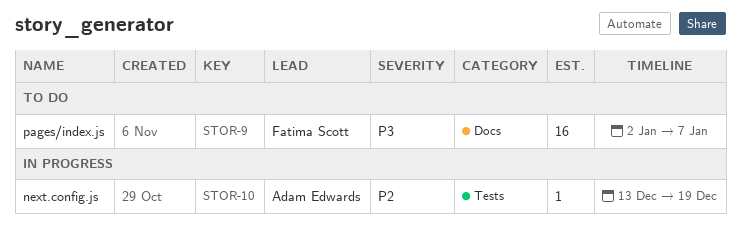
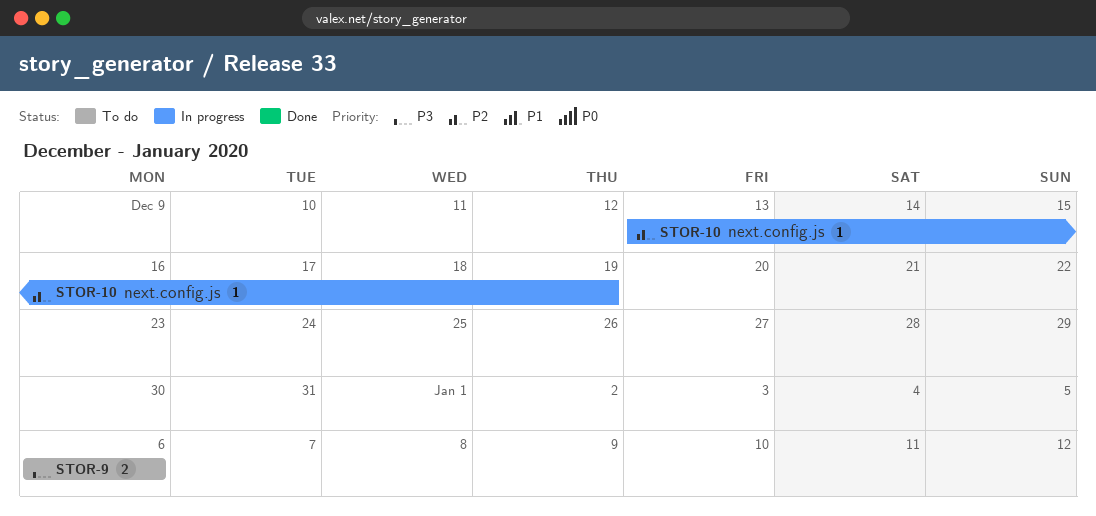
STOR-9, estimate: 16 -> 2
STOR-9, start: Jan 2 -> Jan 6
STOR-9, due: Jan 7 -> Jan 6

